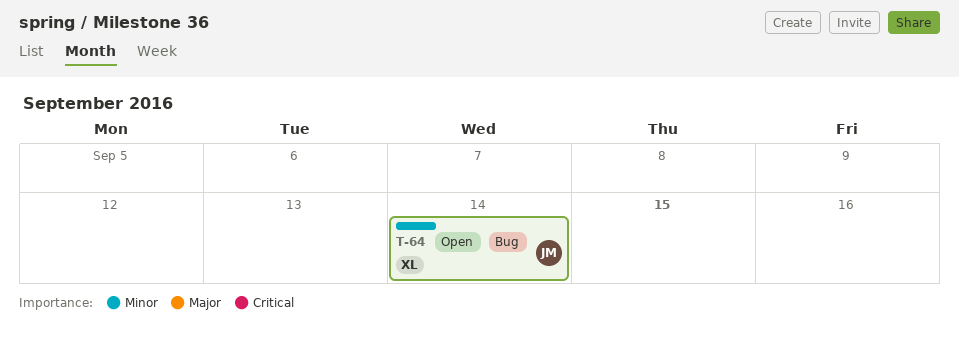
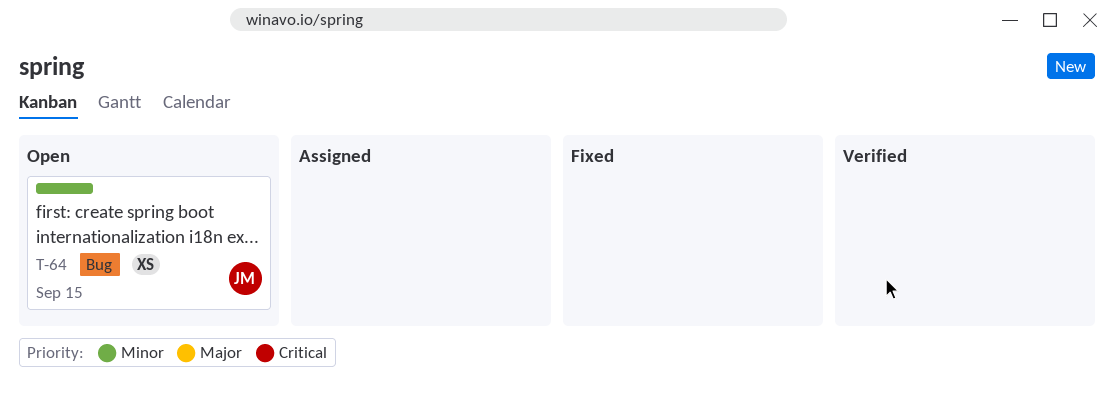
T-64, estimate: XL -> XS
T-64, due: Sep 14 -> Sep 15

